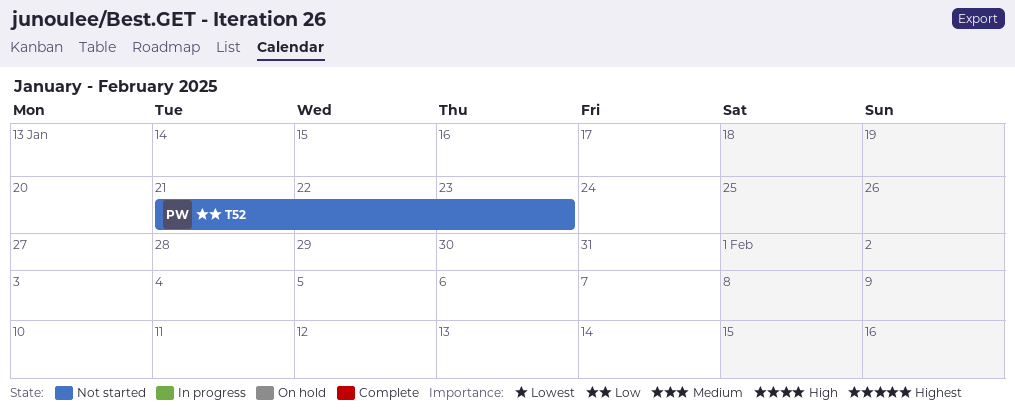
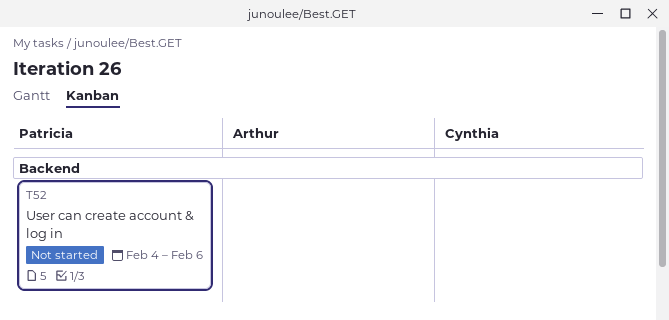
T52, start: Jan 21 -> Feb 4
T52, due: Jan 23 -> Feb 6

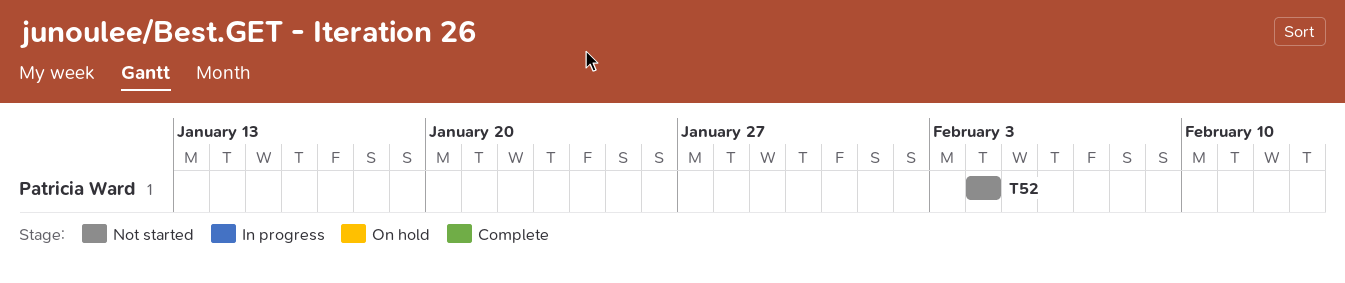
T52, due: Feb 6 -> Feb 4

